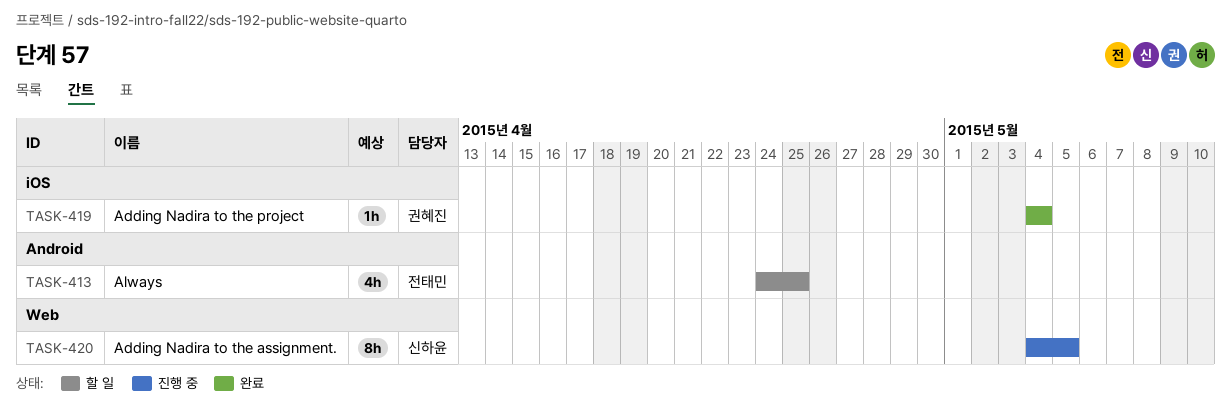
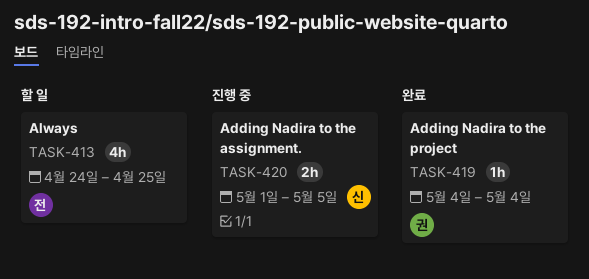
TASK-420, estimate: 8h -> 2h
TASK-420, start: May 4 -> May 1

